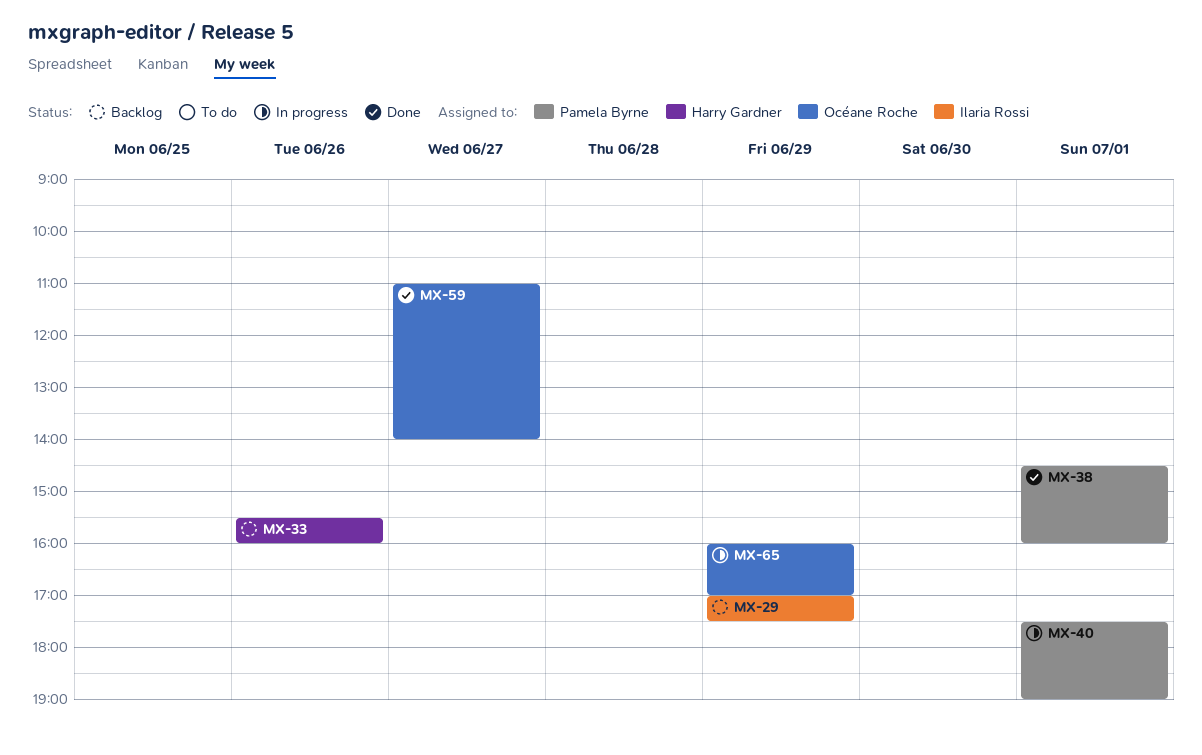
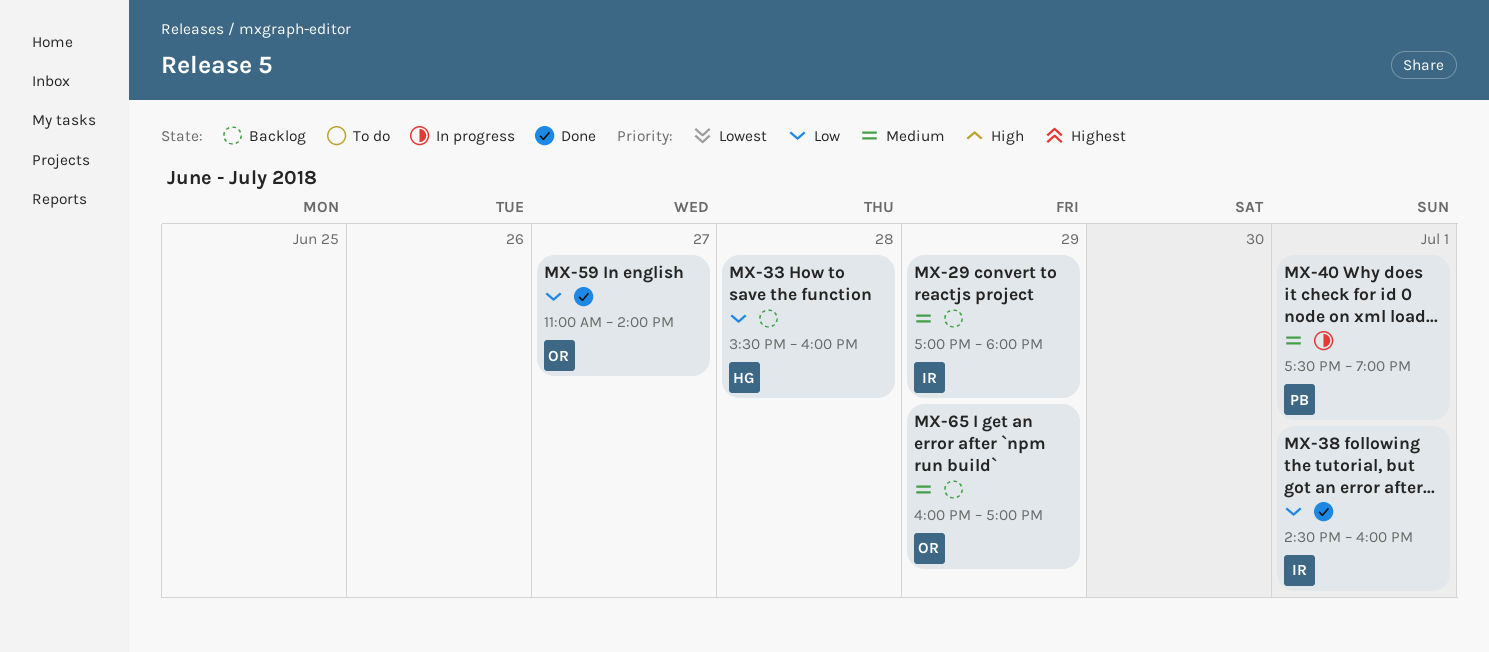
MX-29, ends: 17:30 -> 18:00
MX-33, day: Jun 26 -> Jun 28
MX-38, owner: Pamela Byrne -> Ilaria Rossi
MX-65, status: In progress -> Backlog

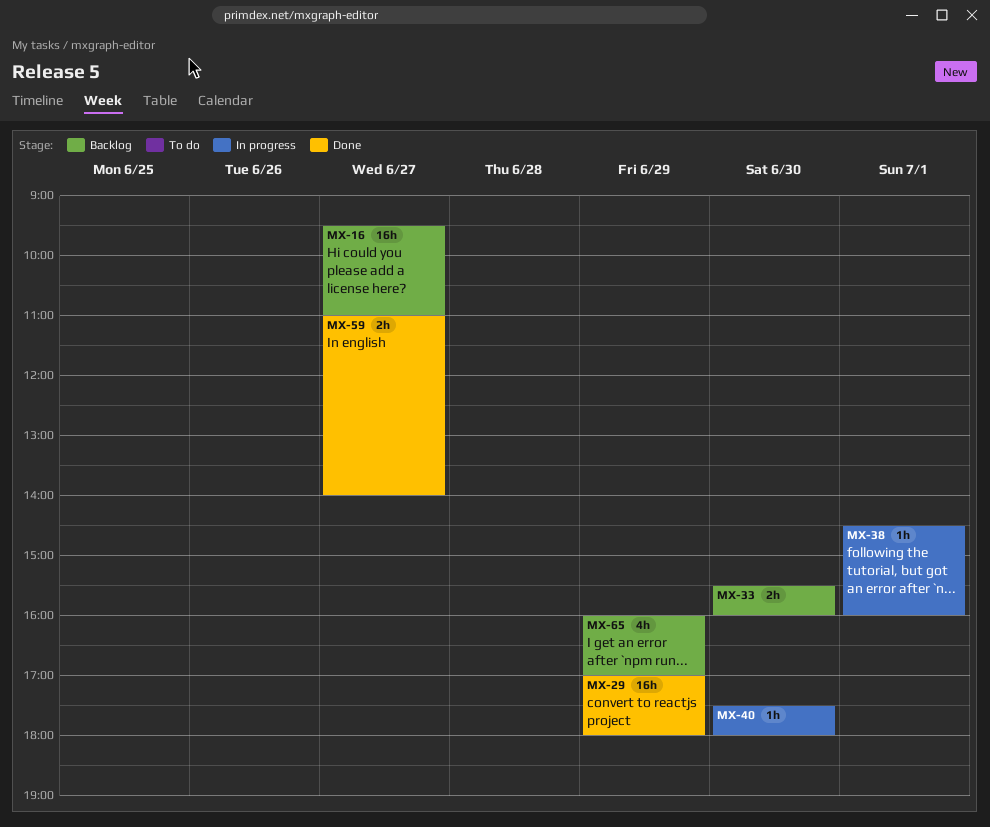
MX-16: none -> present
MX-29, status: Backlog -> Done
MX-33, day: Jun 28 -> Jun 30
MX-38, status: Done -> In progress
MX-40, day: Jul 1 -> Jun 30
MX-40, ends: 19:00 -> 18:00

